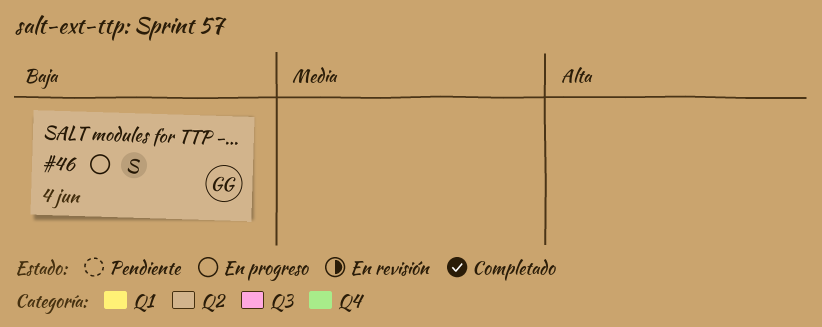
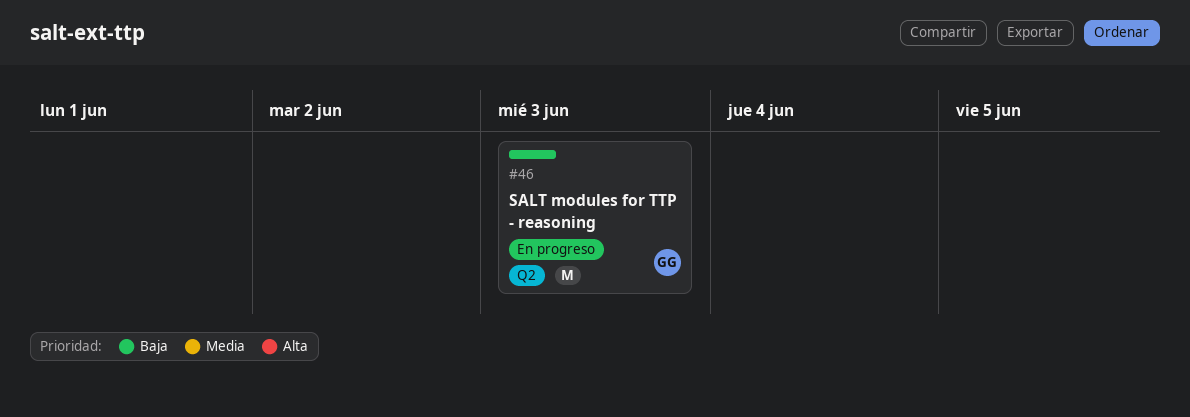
#46, estimate: S -> M
#46, due: Jun 4 -> Jun 3

